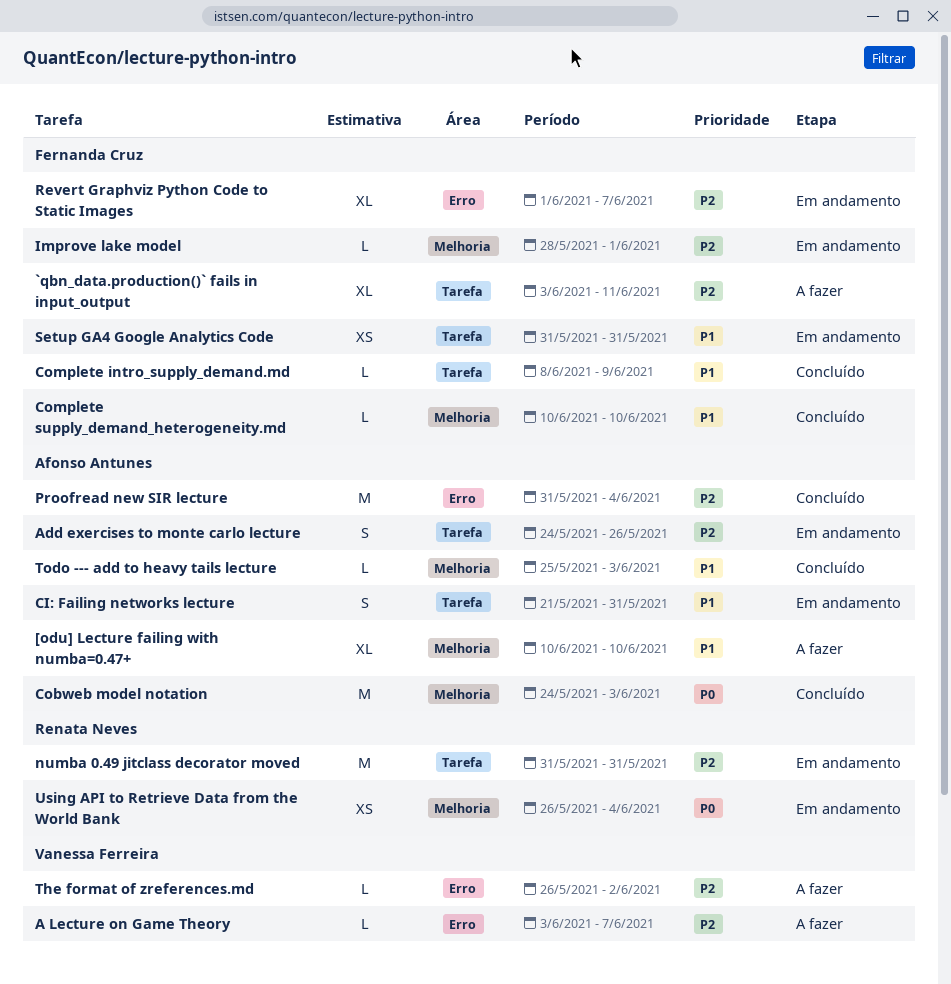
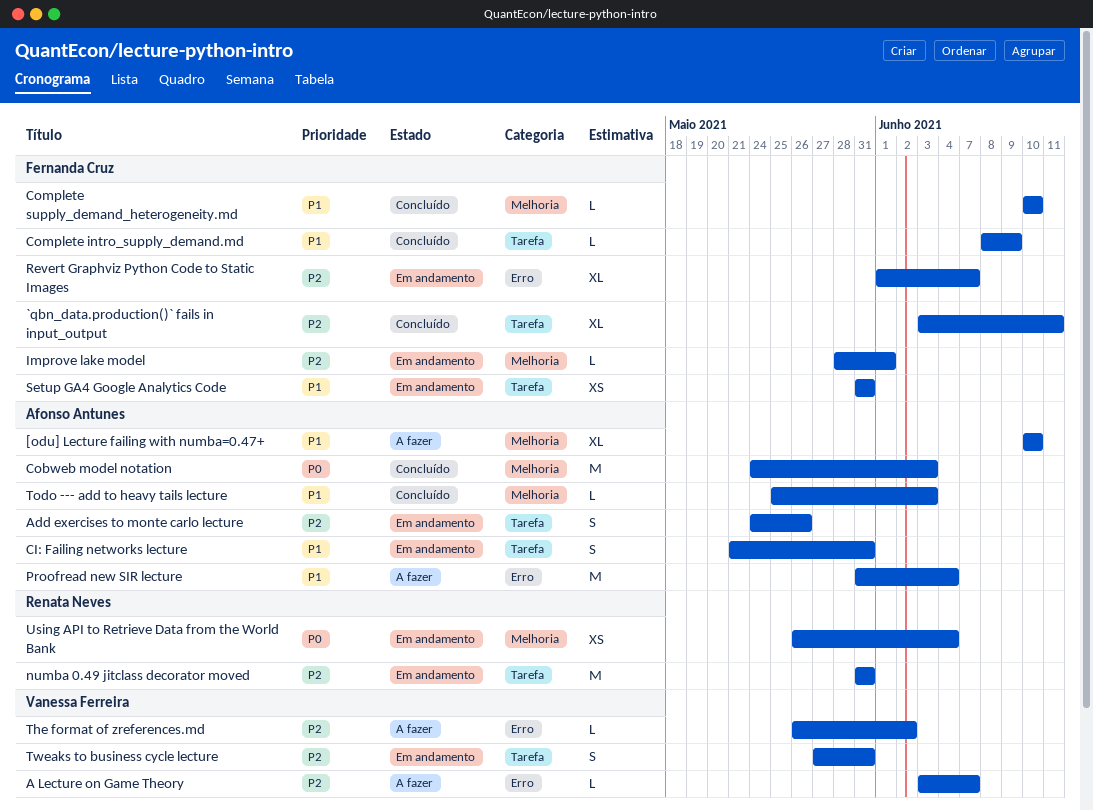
`qbn_data.production()` fails in input_output, status: A fazer -> Concluído
Proofread new SIR lecture, status: Concluído -> A fazer
Proofread new SIR lecture, priority: P2 -> P1
Tweaks to business cycle lecture: none -> present

